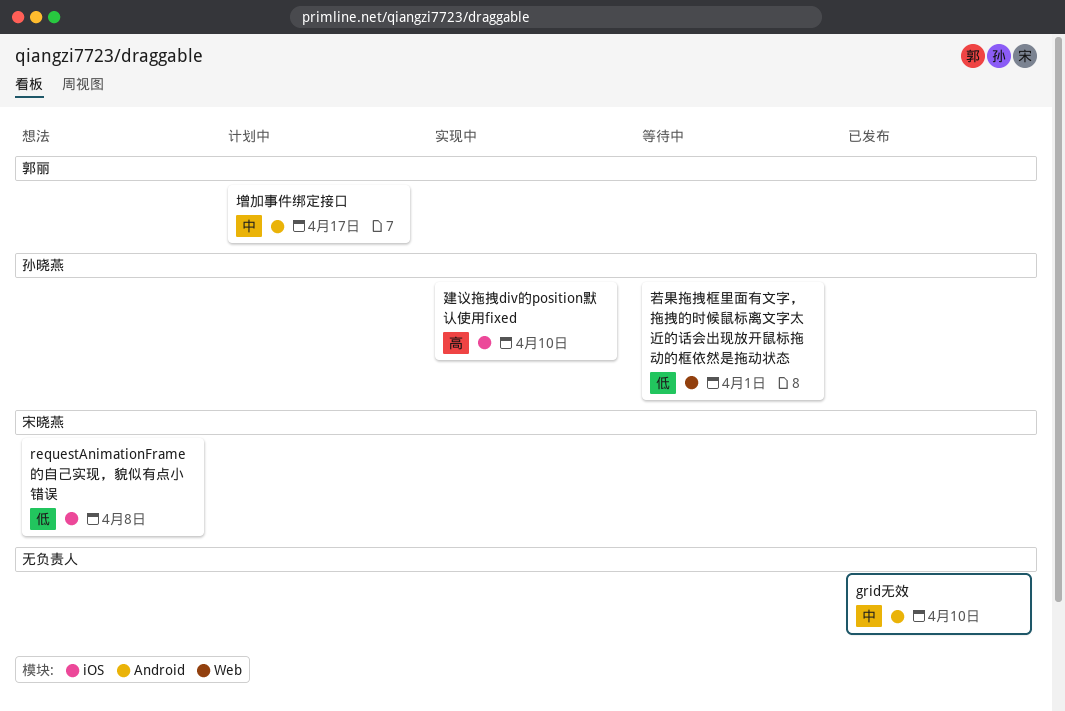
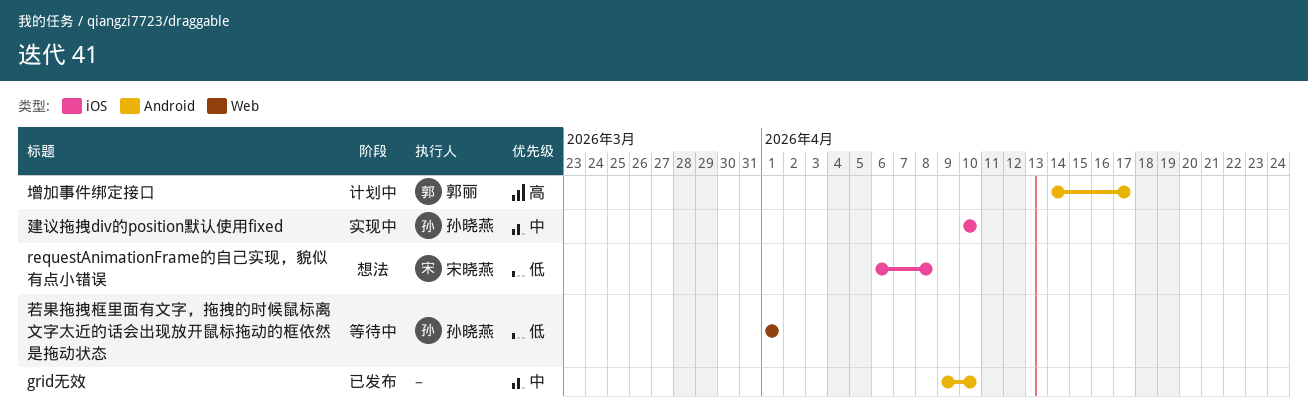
增加事件绑定接口, priority: 中 -> 高
建议拖拽div的position默认使用fixed, priority: 高 -> 中

